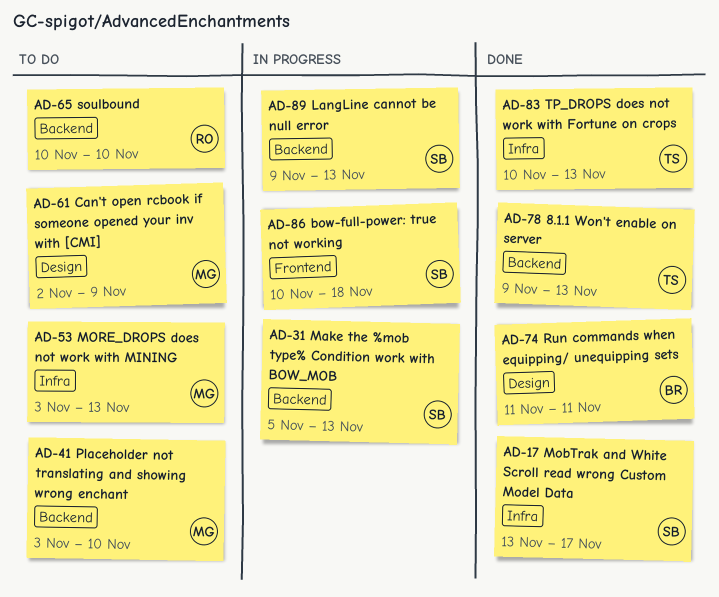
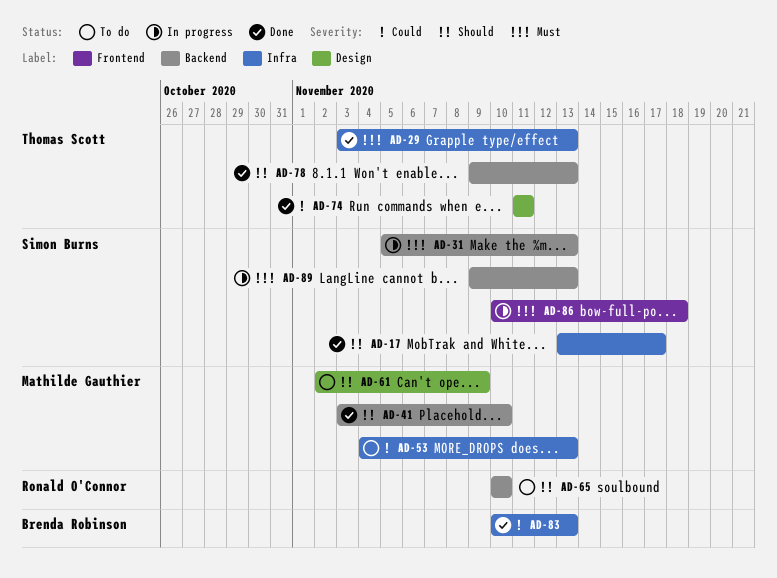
AD-29: none -> present
AD-41, status: To do -> Done
AD-53, start: Nov 3 -> Nov 4
AD-74, owner: Brenda Robinson -> Thomas Scott
AD-83, owner: Thomas Scott -> Brenda Robinson

